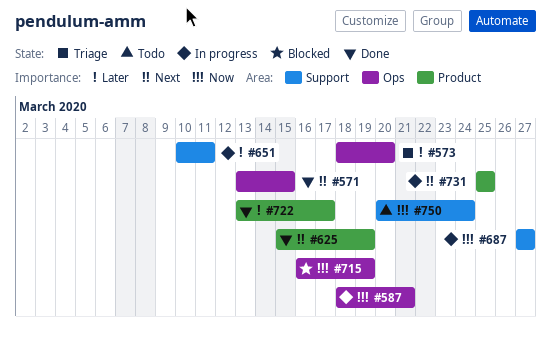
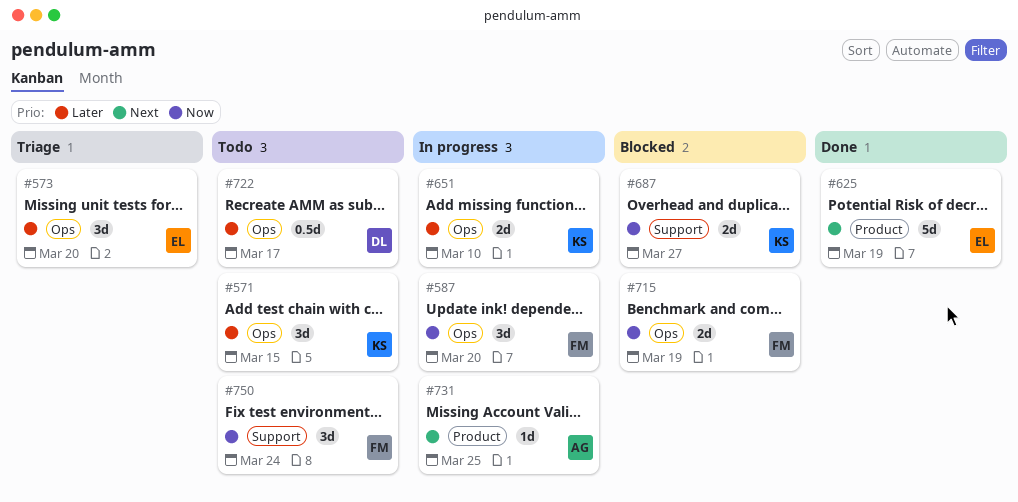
#571, status: Done -> Todo
#571, priority: Next -> Later
#587, due: Mar 21 -> Mar 20
#651, label: Support -> Ops
#651, due: Mar 11 -> Mar 10
#687, status: In progress -> Blocked
#722, status: Done -> Todo
#722, label: Product -> Ops

